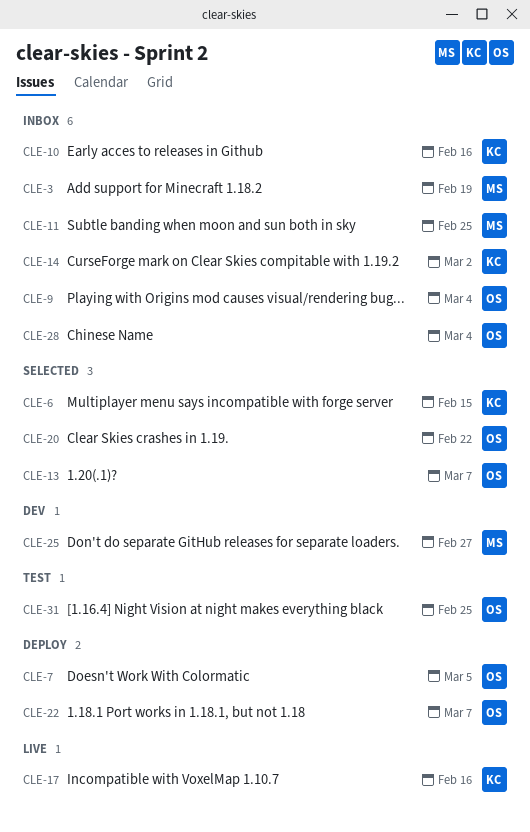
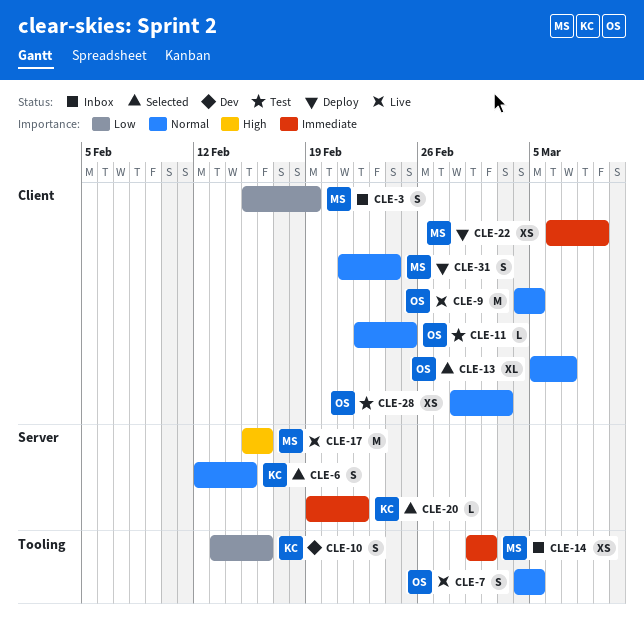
CLE-7, status: Deploy -> Live
CLE-9, status: Inbox -> Live
CLE-9, due: Mar 4 -> Mar 5
CLE-10, status: Inbox -> Dev
CLE-11, status: Inbox -> Test
CLE-11, owner: MS -> OS
CLE-14, owner: KC -> MS
CLE-17, owner: KC -> MS
CLE-20, owner: OS -> KC
CLE-22, owner: OS -> MS
CLE-22, due: Mar 7 -> Mar 9
CLE-25: present -> none
CLE-28, status: Inbox -> Test
CLE-28, due: Mar 4 -> Mar 3
CLE-31, status: Test -> Deploy
CLE-31, owner: OS -> MS
CLE-31, due: Feb 25 -> Feb 24

